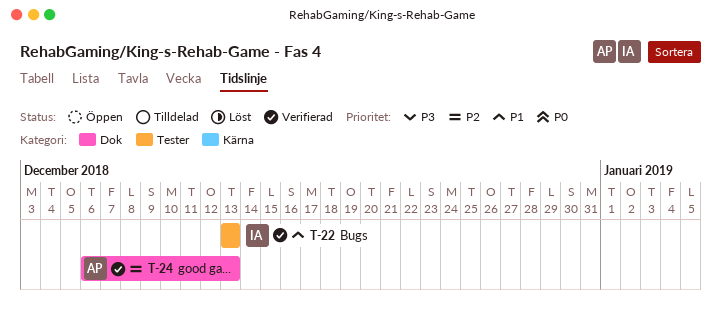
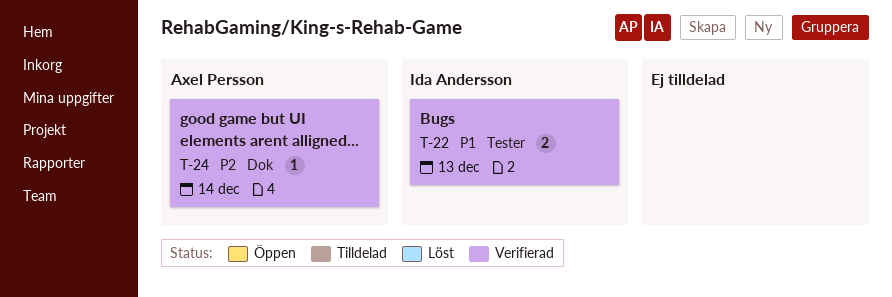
T-24, due: Dec 13 -> Dec 14

